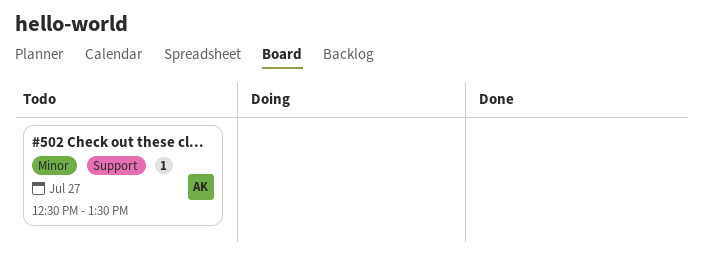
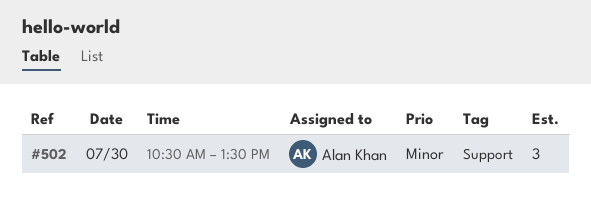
#502, estimate: 1 -> 3
#502, day: Jul 27 -> Jul 30
#502, begins: 12:30 -> 10:30

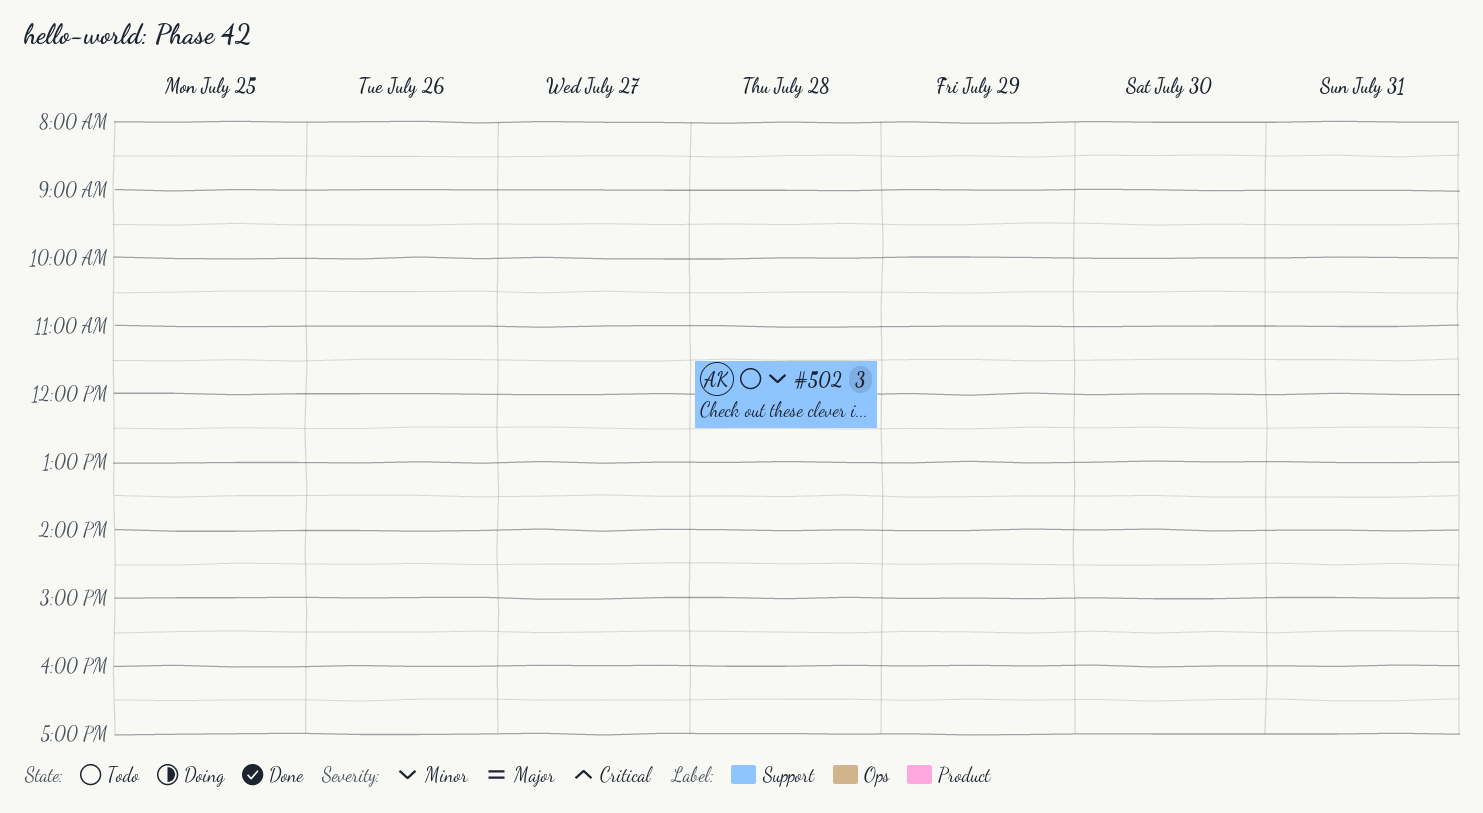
#502, day: Jul 30 -> Jul 28
#502, begins: 10:30 -> 11:30
#502, ends: 13:30 -> 12:30

